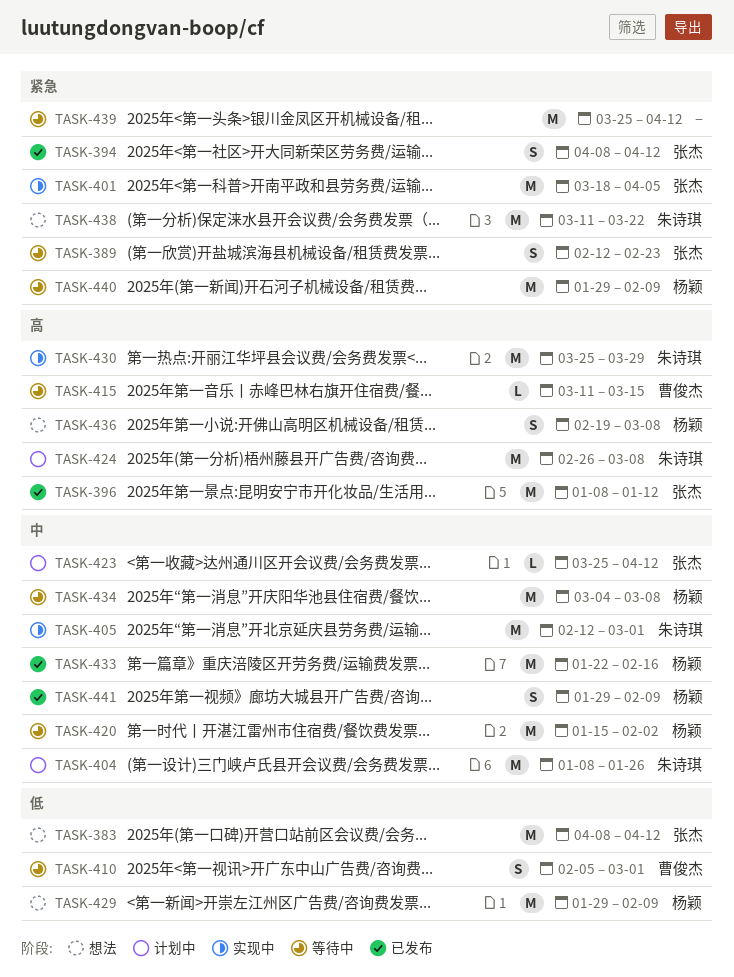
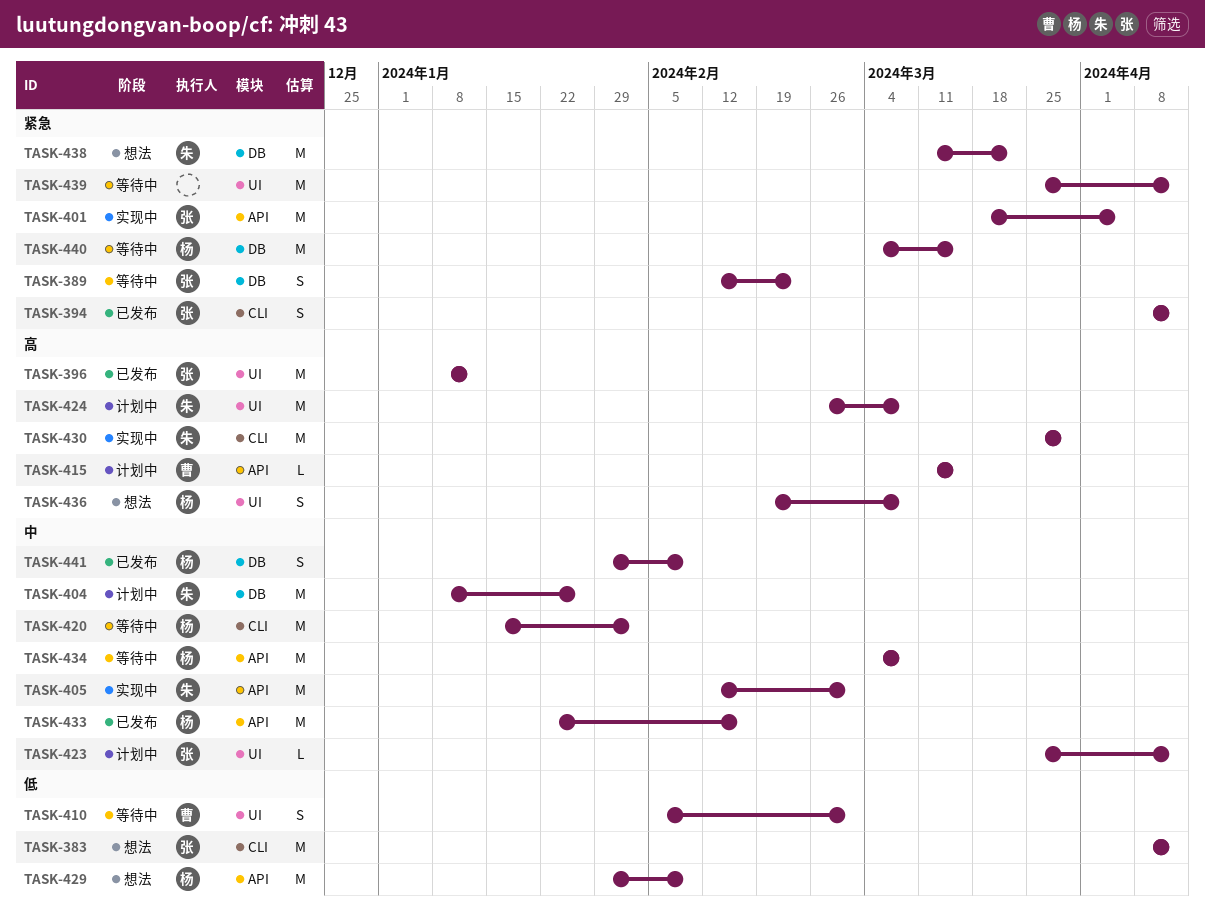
TASK-415, status: 等待中 -> 计划中
TASK-440, start: Jan 29 -> Mar 4
TASK-440, due: Feb 9 -> Mar 15

